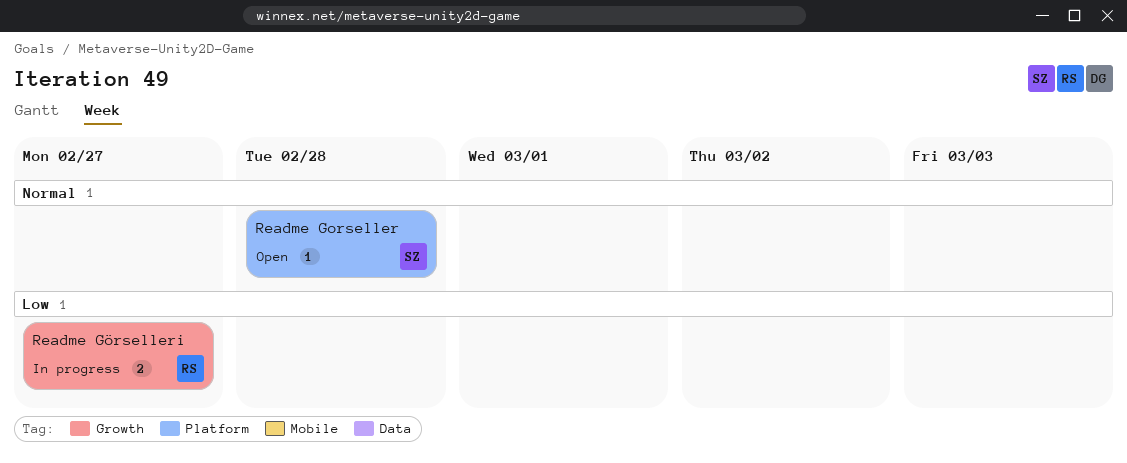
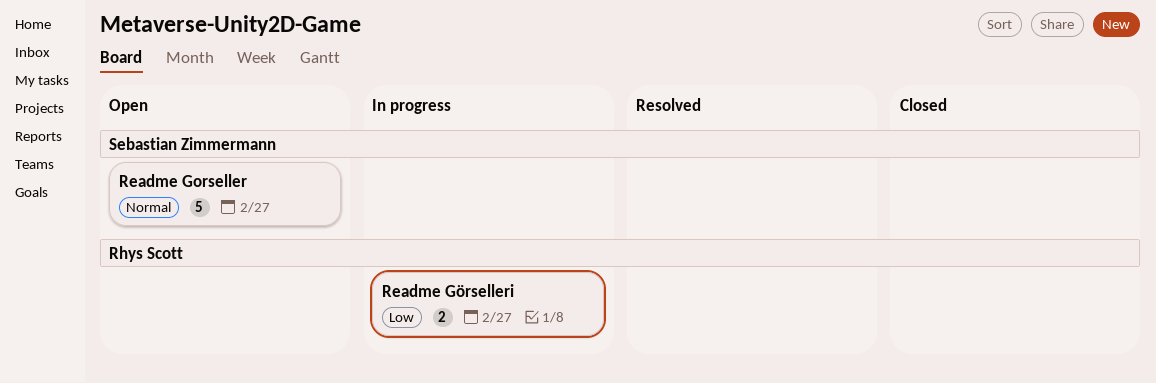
Readme Gorseller, estimate: 1 -> 5
Readme Gorseller, due: Feb 28 -> Feb 27

